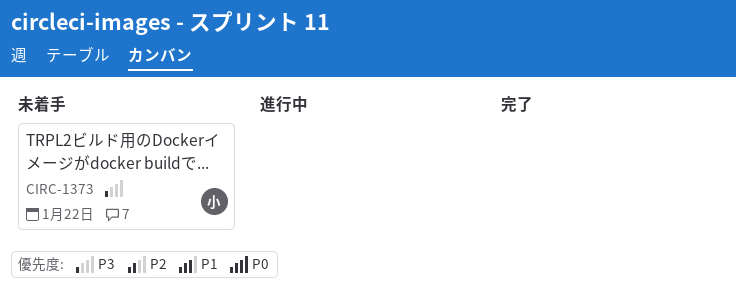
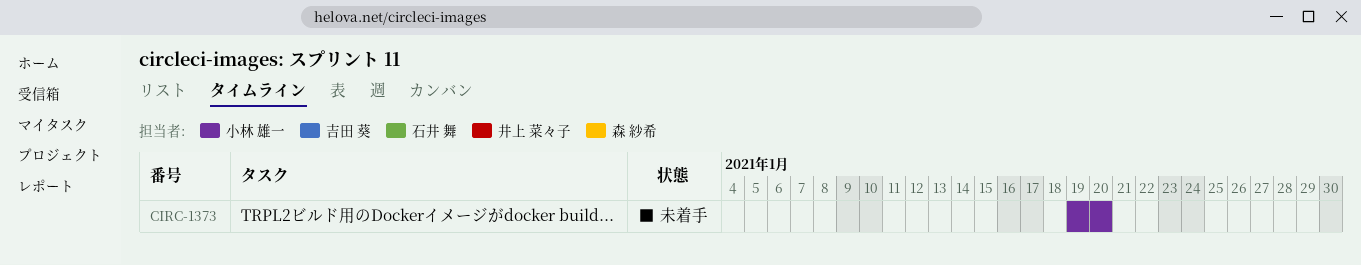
CIRC-1373, due: Jan 22 -> Jan 20

